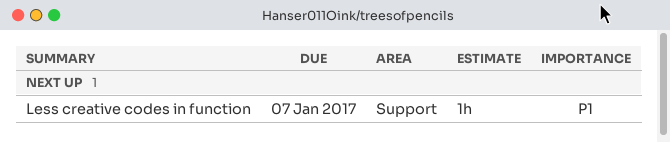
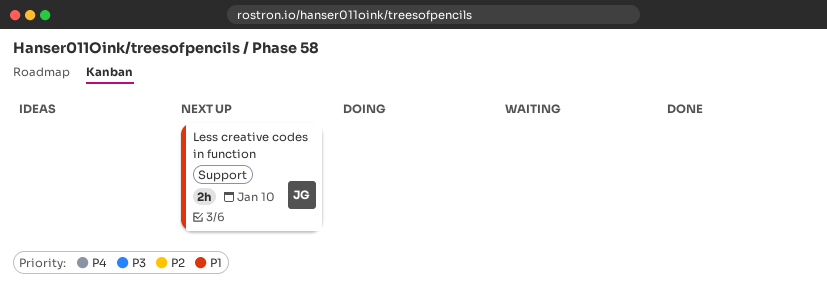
Less creative codes in function, estimate: 1h -> 2h
Less creative codes in function, due: Jan 7 -> Jan 10

